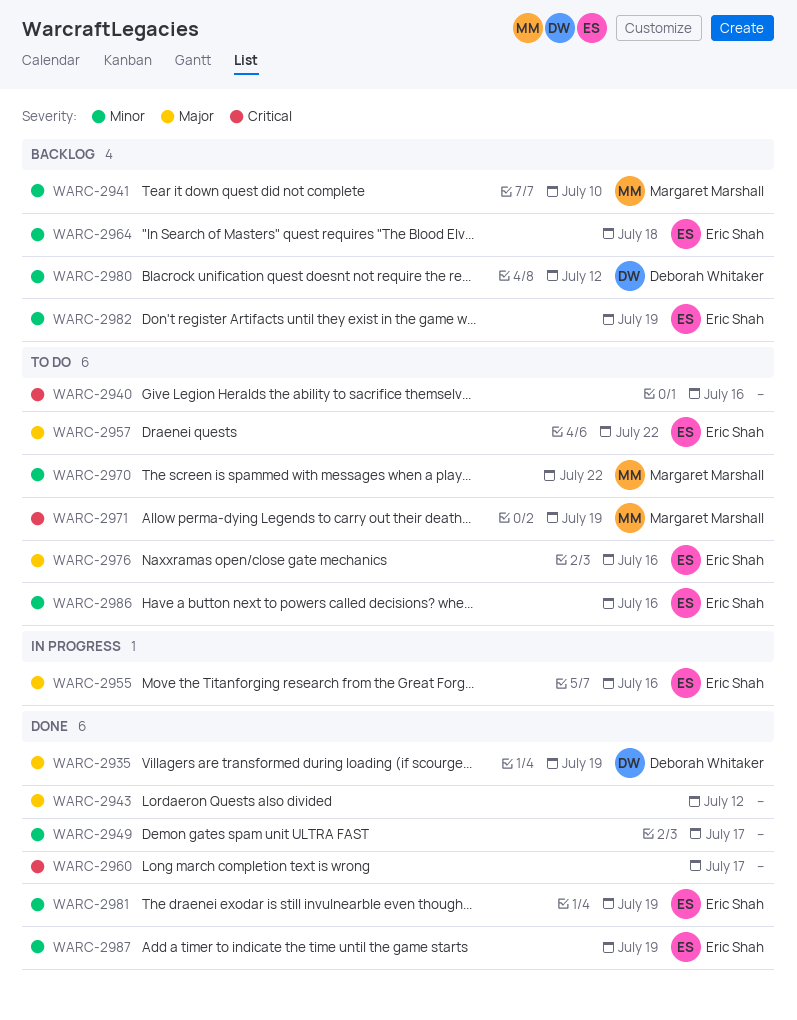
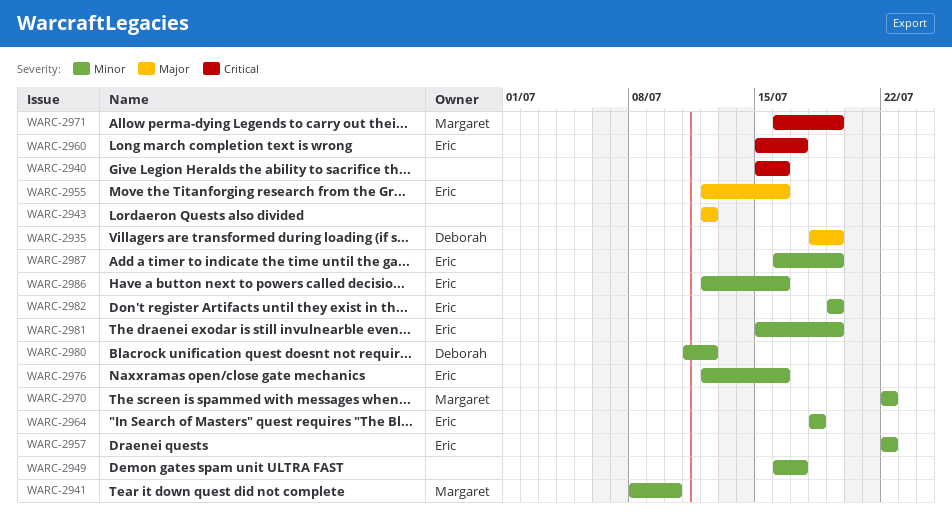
WARC-2957, priority: Major -> Minor
WARC-2960, owner: none -> Eric Shah
WARC-2976, priority: Major -> Minor

